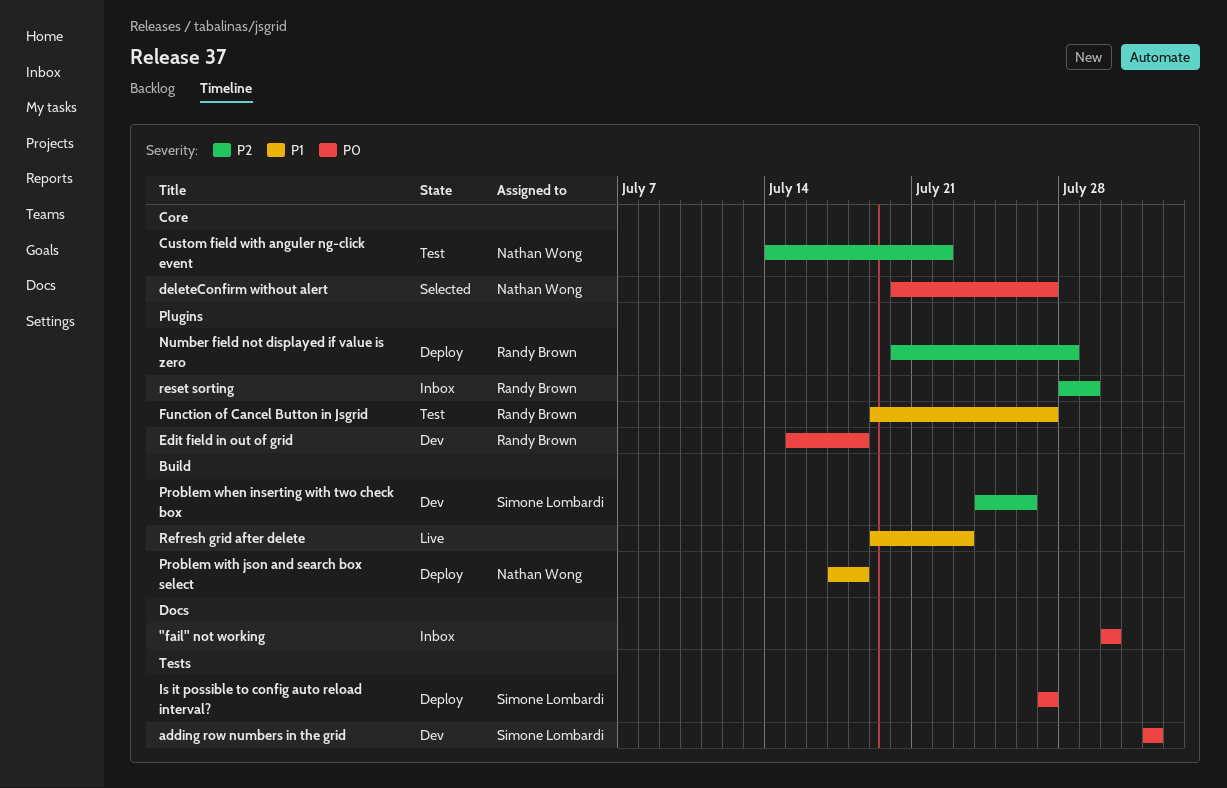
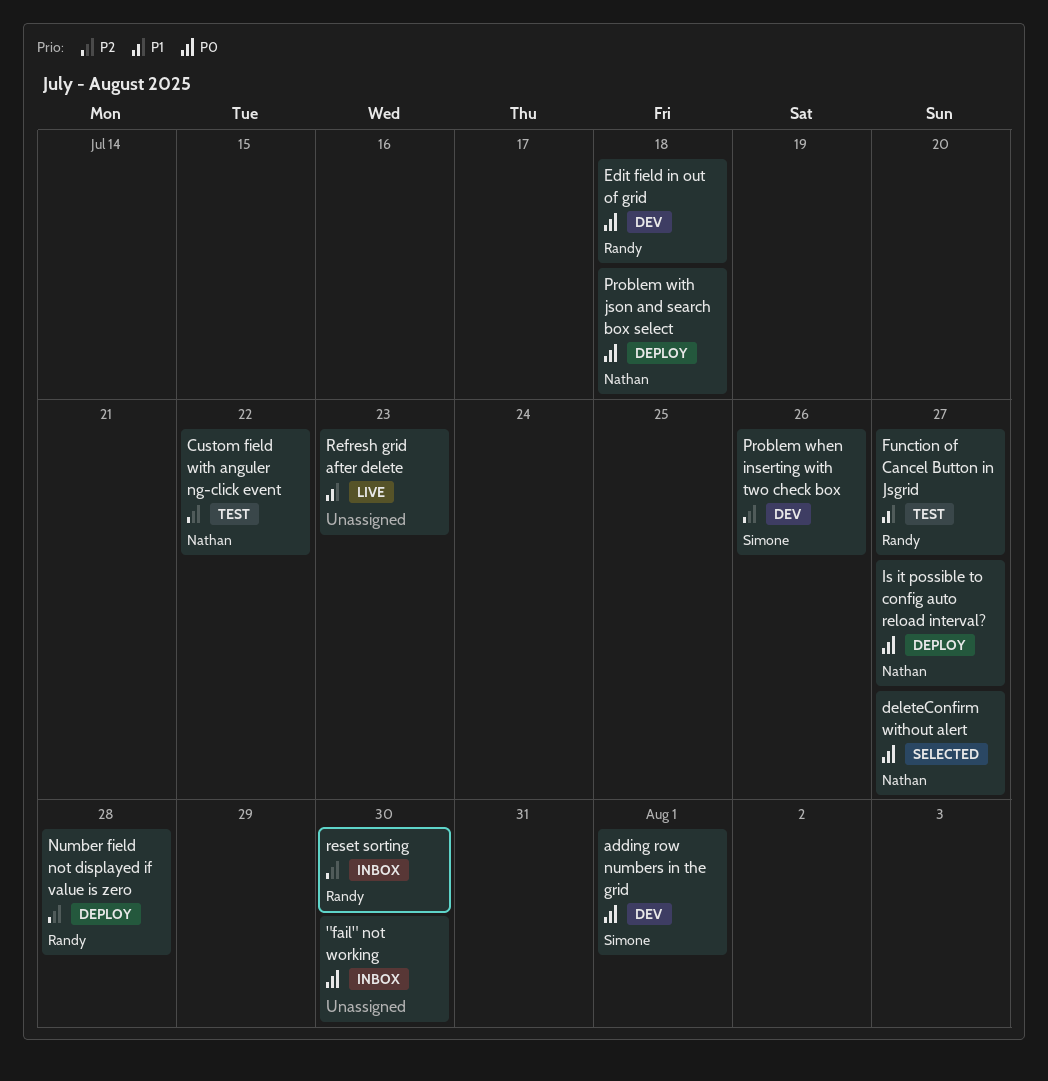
Is it possible to config auto reload interval?, owner: Simone Lombardi -> Nathan Wong
Problem with json and search box select, priority: P1 -> P0
reset sorting, due: Jul 29 -> Jul 30

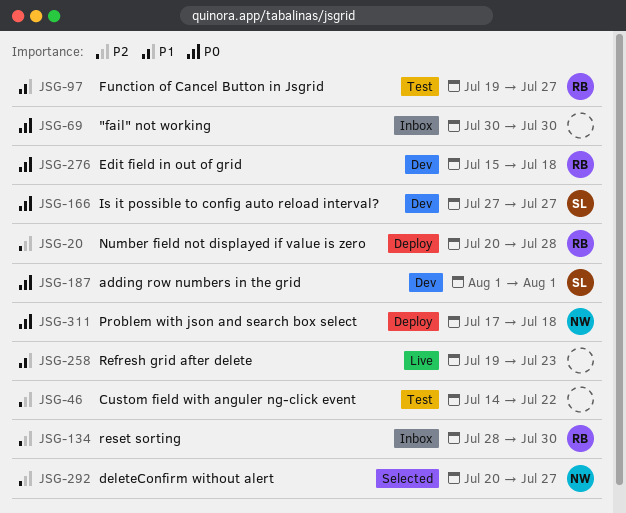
Custom field with anguler ng-click event, owner: Nathan -> none
deleteConfirm without alert, priority: P0 -> P2
Is it possible to config auto reload interval?, status: Deploy -> Dev
Is it possible to config auto reload interval?, owner: Nathan -> Simone
Problem when inserting with two check box: present -> none

